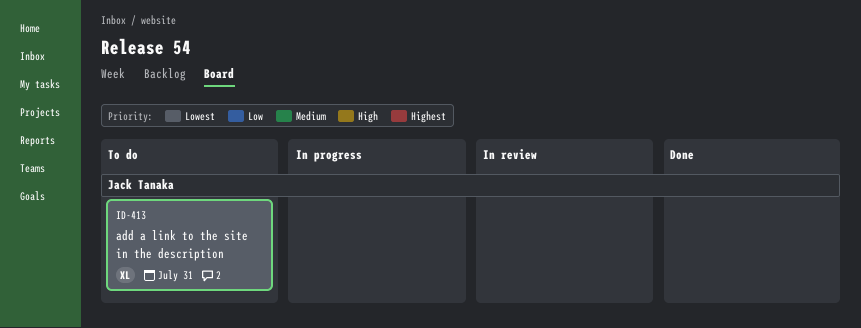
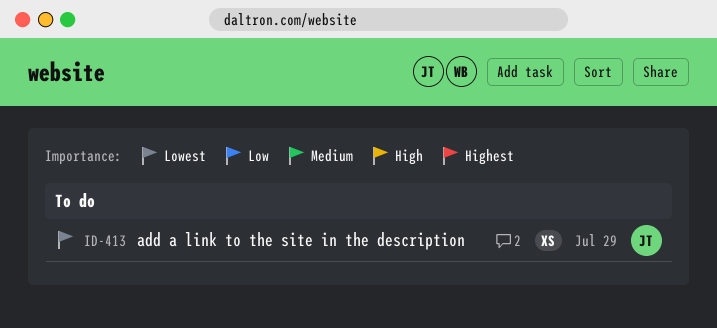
ID-413, estimate: XL -> XS
ID-413, due: Jul 31 -> Jul 29

